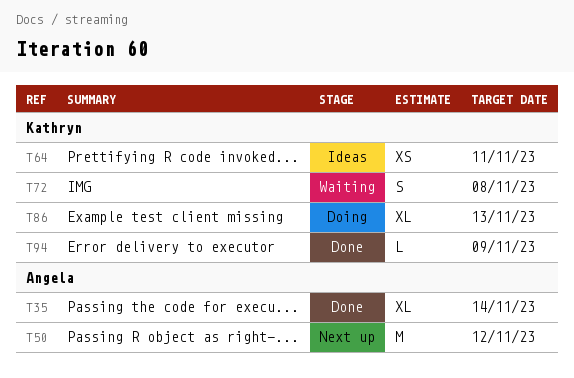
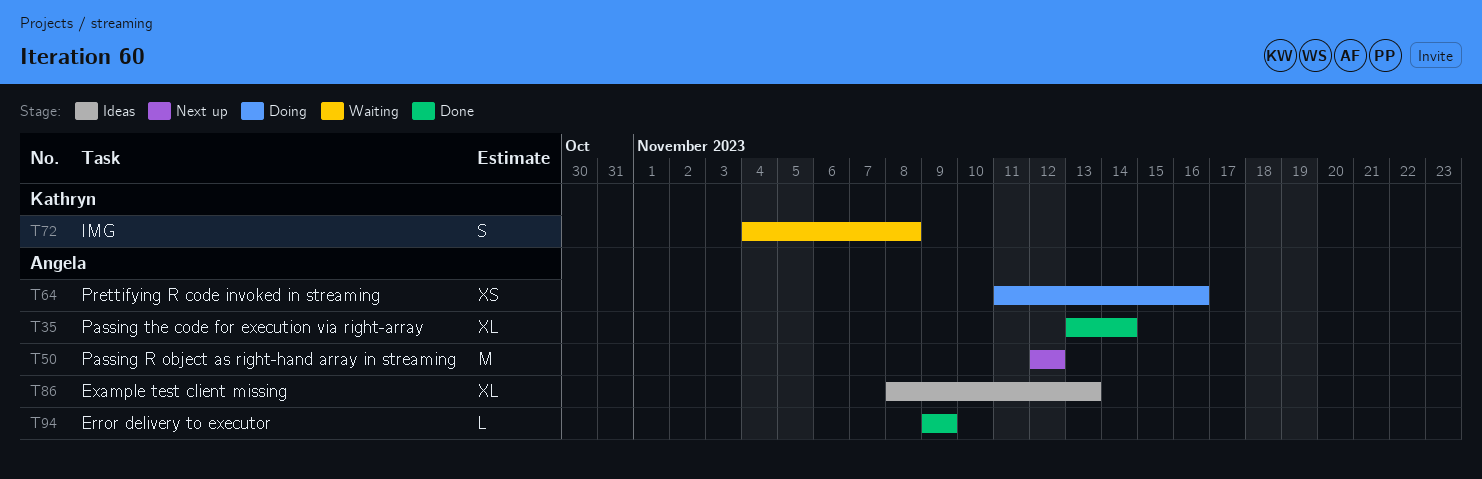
T64, status: Ideas -> Doing
T64, owner: Kathryn -> Angela
T64, due: Nov 11 -> Nov 16
T86, status: Doing -> Ideas
T86, owner: Kathryn -> Angela
T94, owner: Kathryn -> Angela

